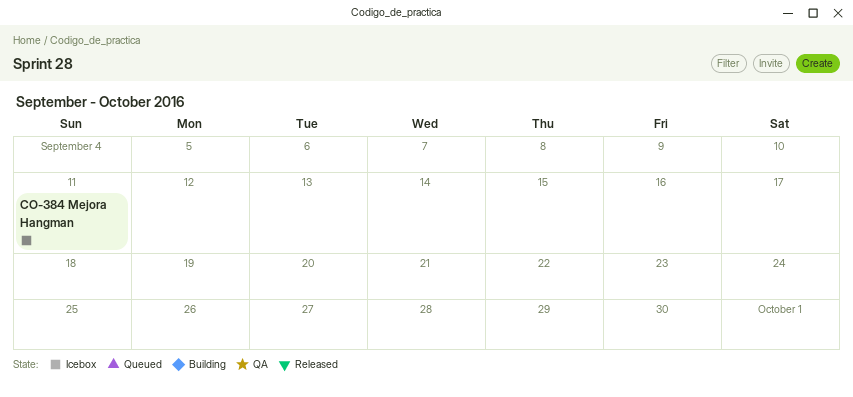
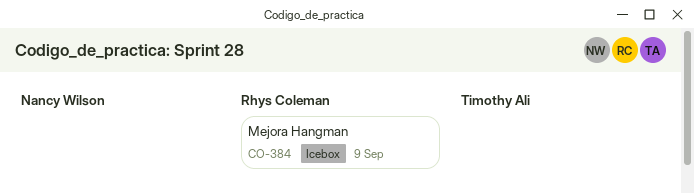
CO-384, due: Sep 11 -> Sep 9

